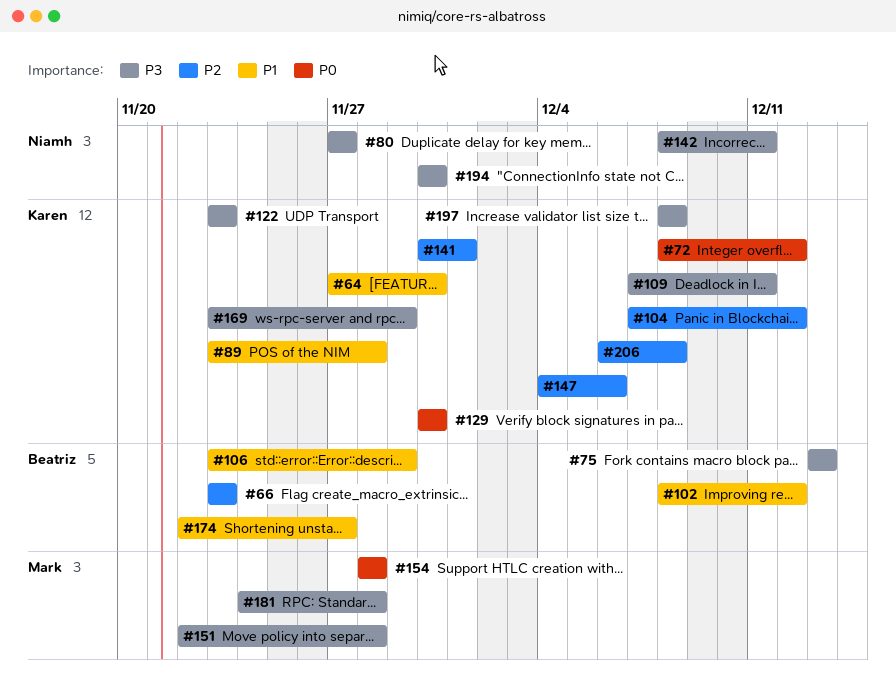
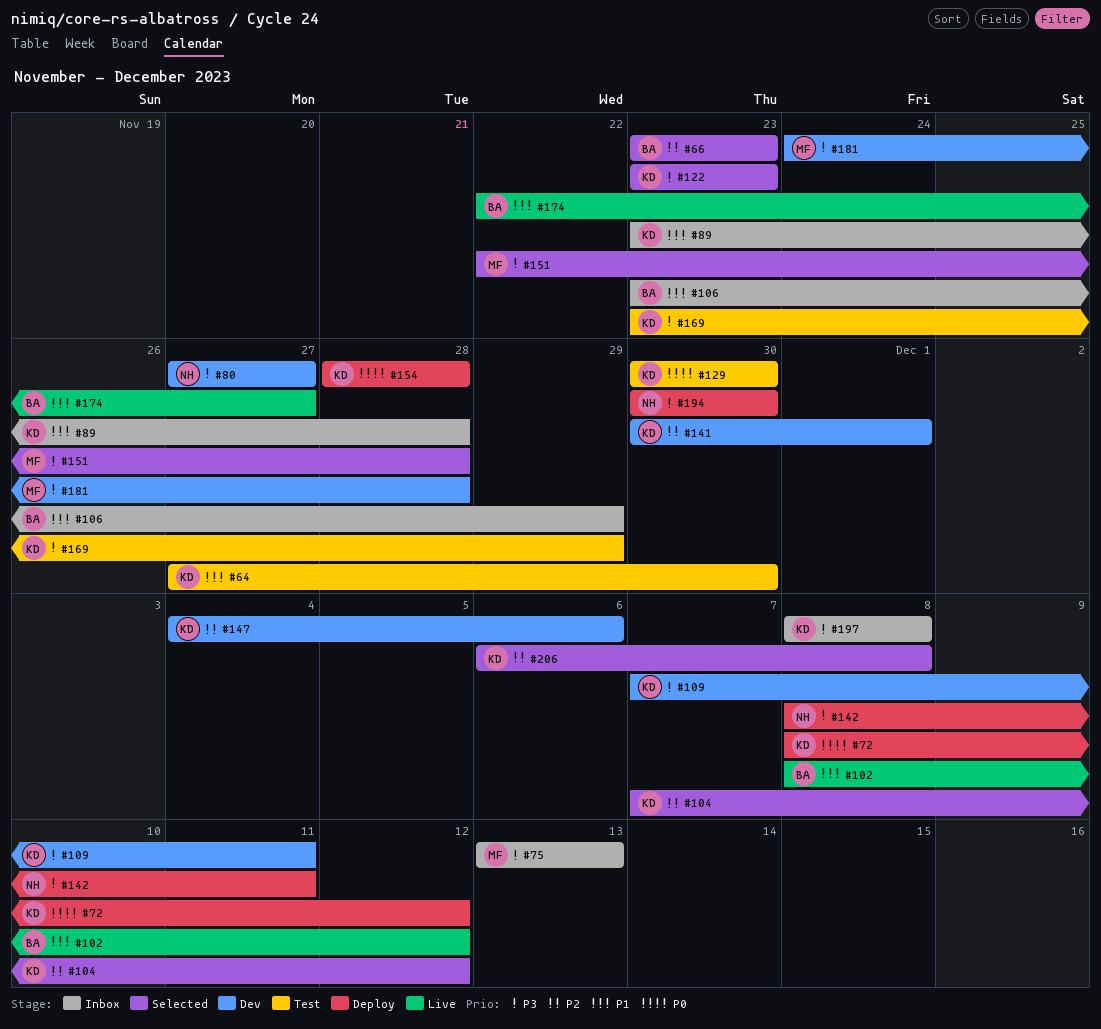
#75, owner: Beatriz -> Mark
#154, owner: Mark -> Karen

